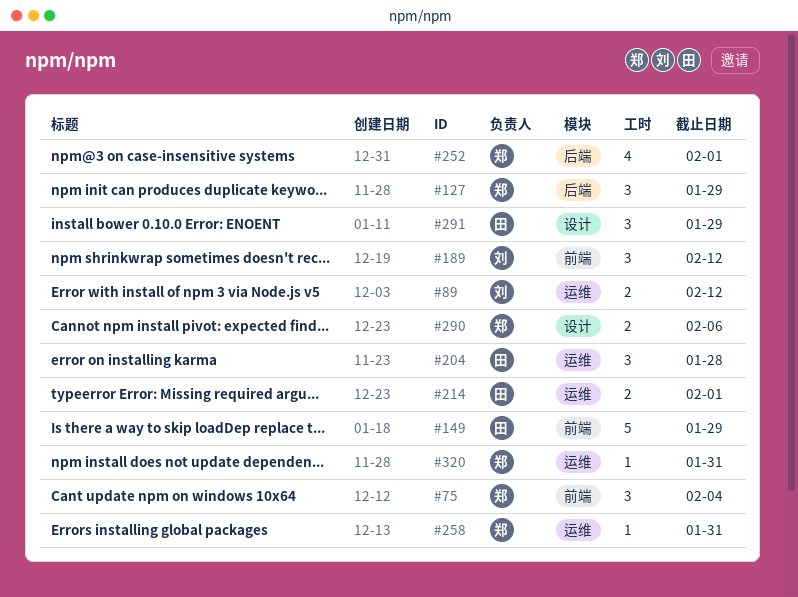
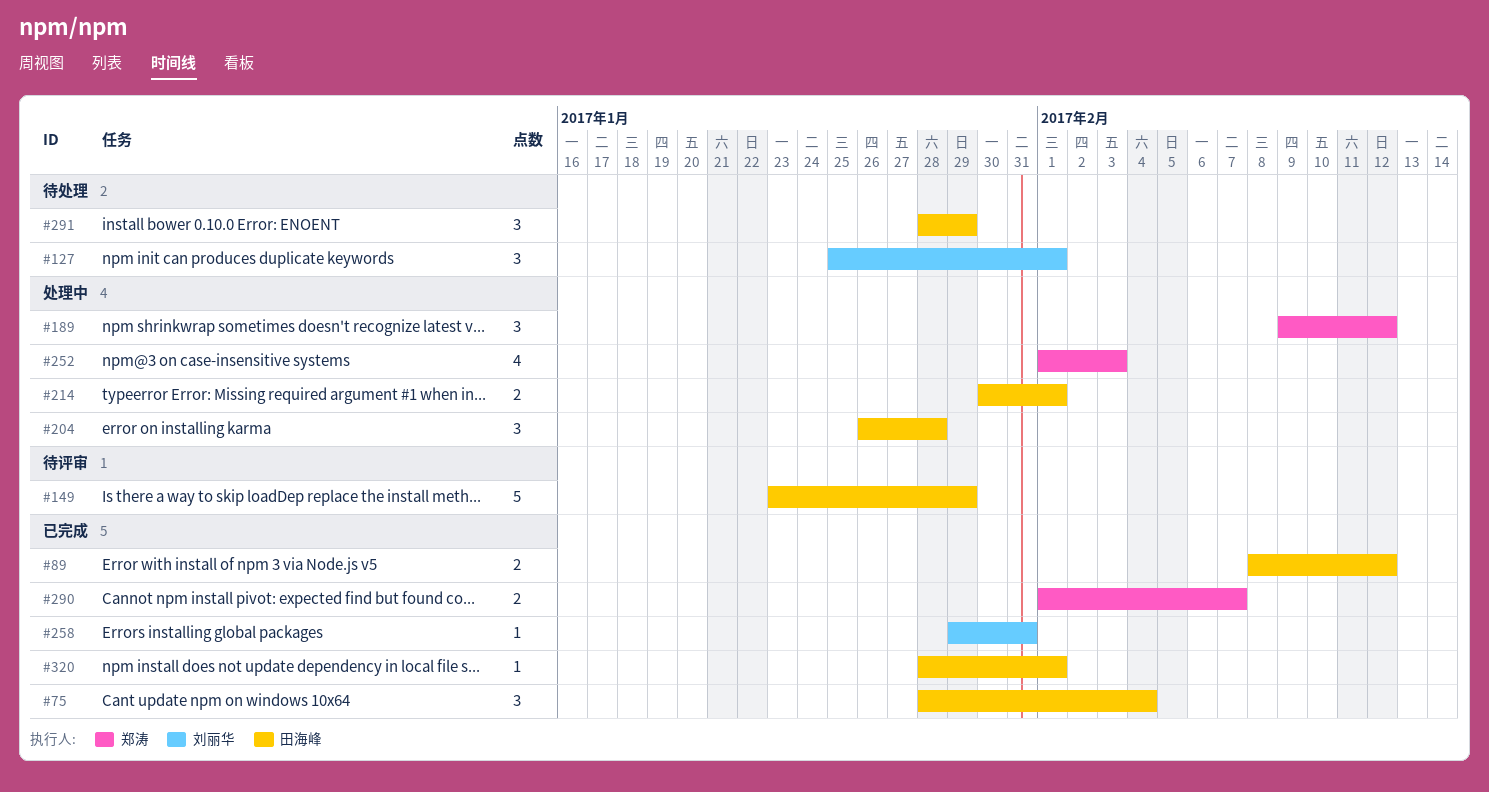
#75, owner: 郑涛 -> 田海峰
#89, owner: 刘丽华 -> 田海峰
#127, owner: 郑涛 -> 刘丽华
#127, due: Jan 29 -> Feb 1
#189, owner: 刘丽华 -> 郑涛
#252, due: Feb 1 -> Feb 3
#258, owner: 郑涛 -> 刘丽华
#290, due: Feb 6 -> Feb 7
#320, owner: 郑涛 -> 田海峰
#320, due: Jan 31 -> Feb 1

